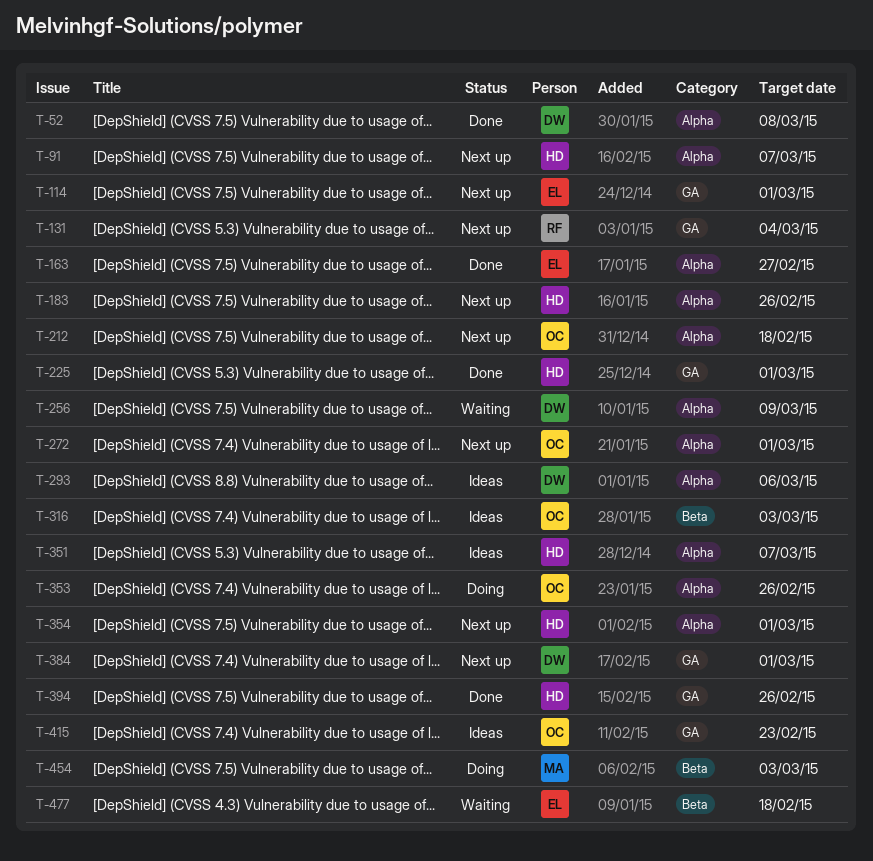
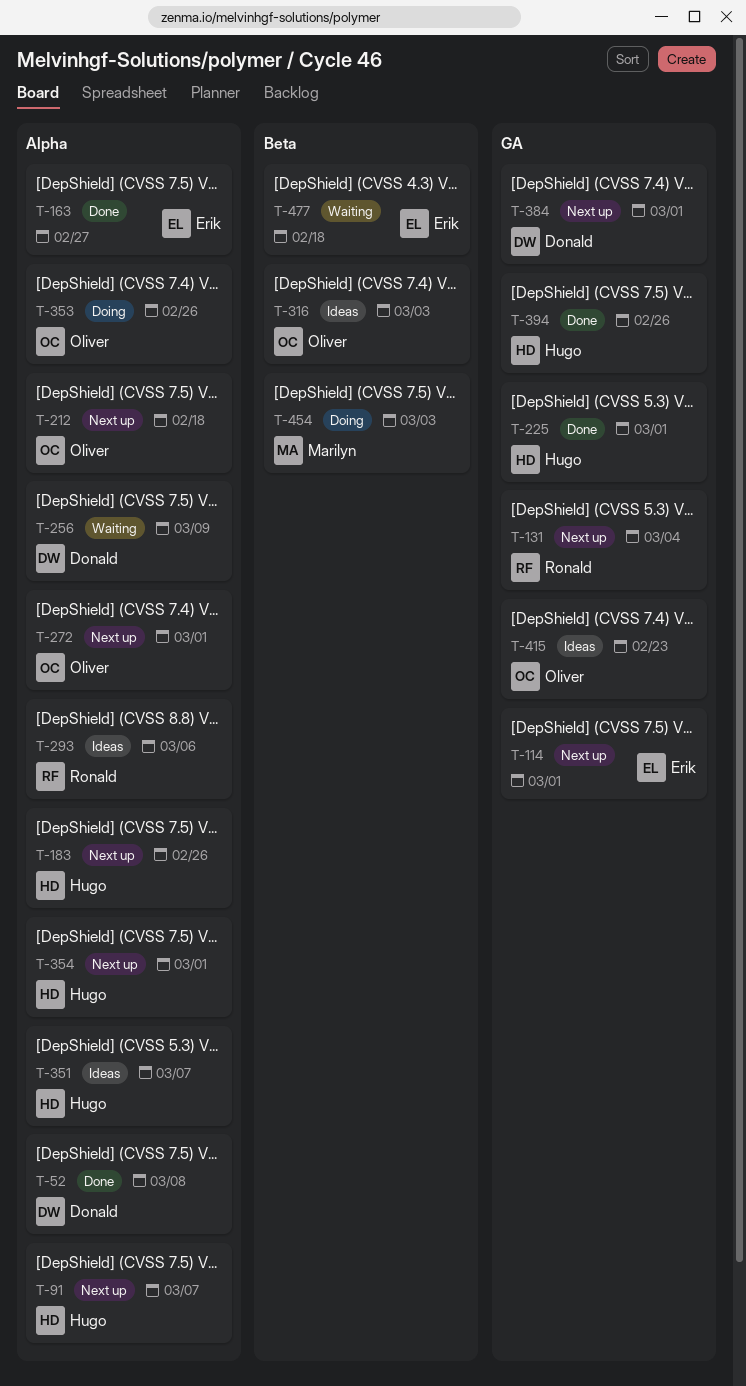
T-293, owner: Donald -> Ronald

